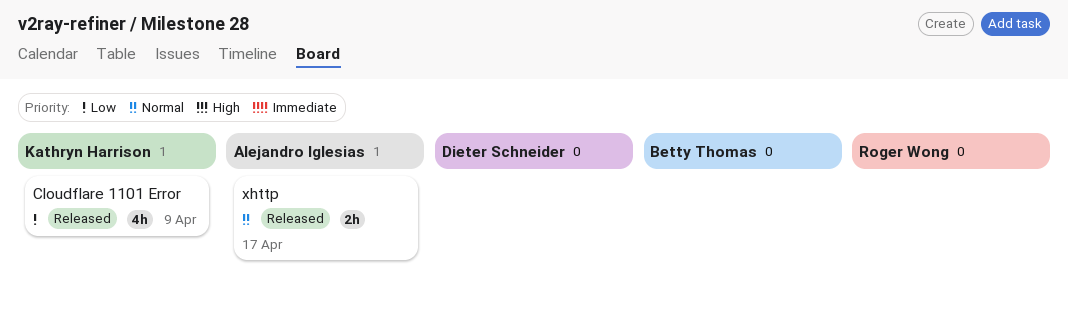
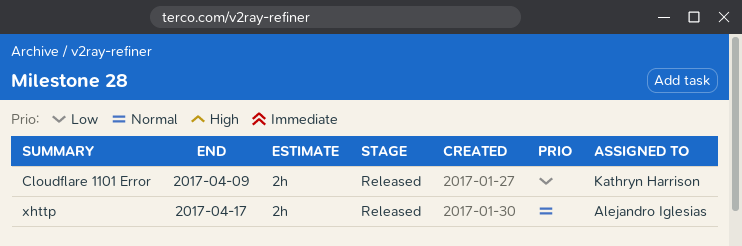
Cloudflare 1101 Error, estimate: 4h -> 2h

